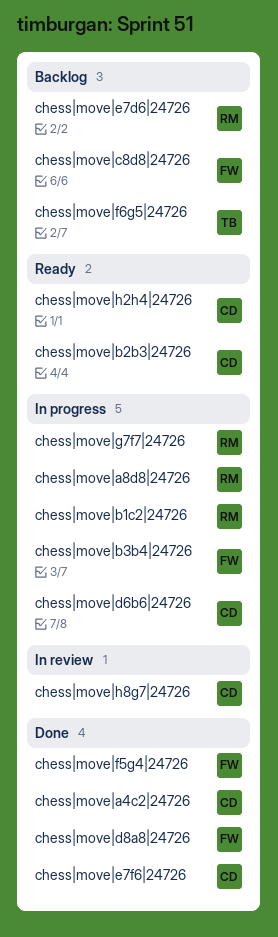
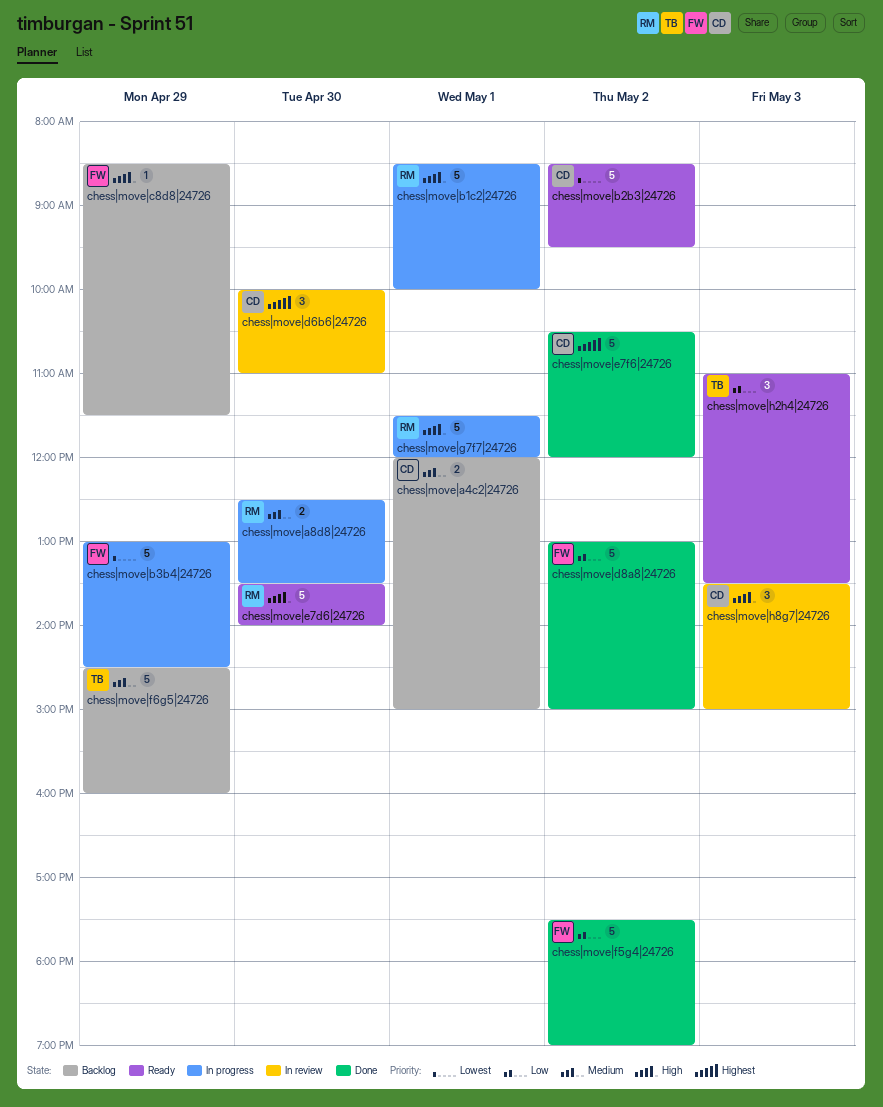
chess|move|a4c2|24726, status: Done -> Backlog
chess|move|d6b6|24726, status: In progress -> In review
chess|move|e7d6|24726, status: Backlog -> Ready
chess|move|h2h4|24726, owner: CD -> TB

